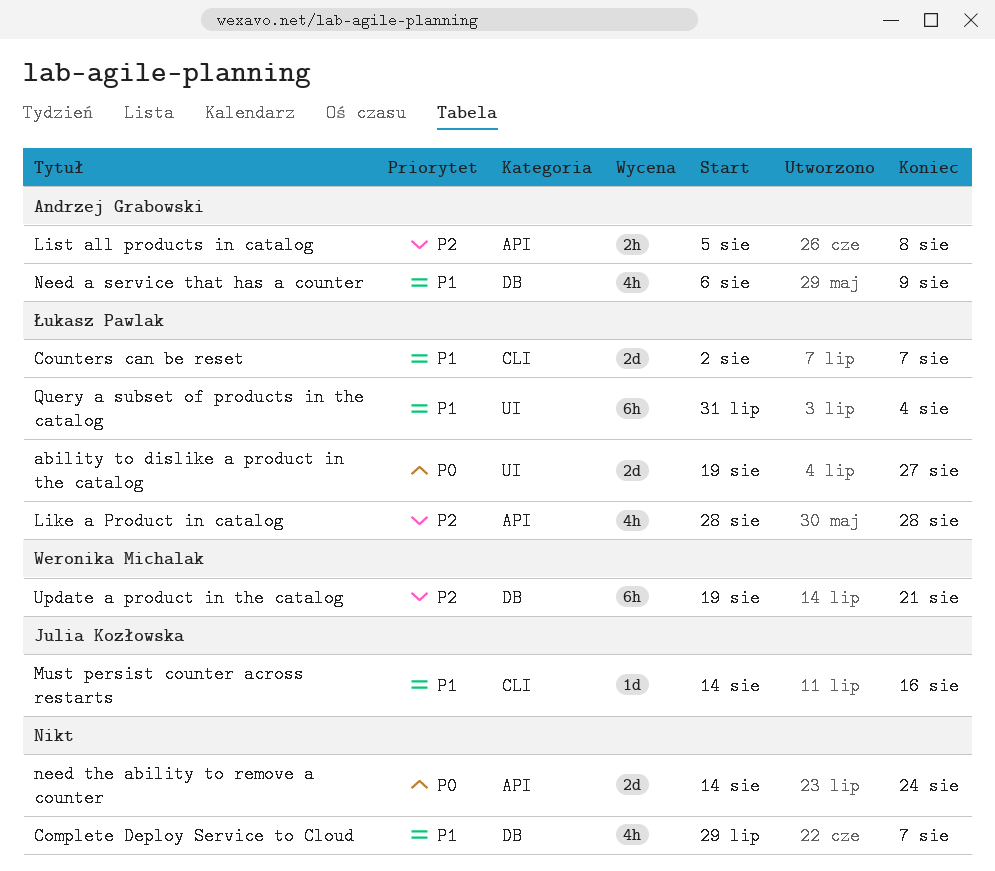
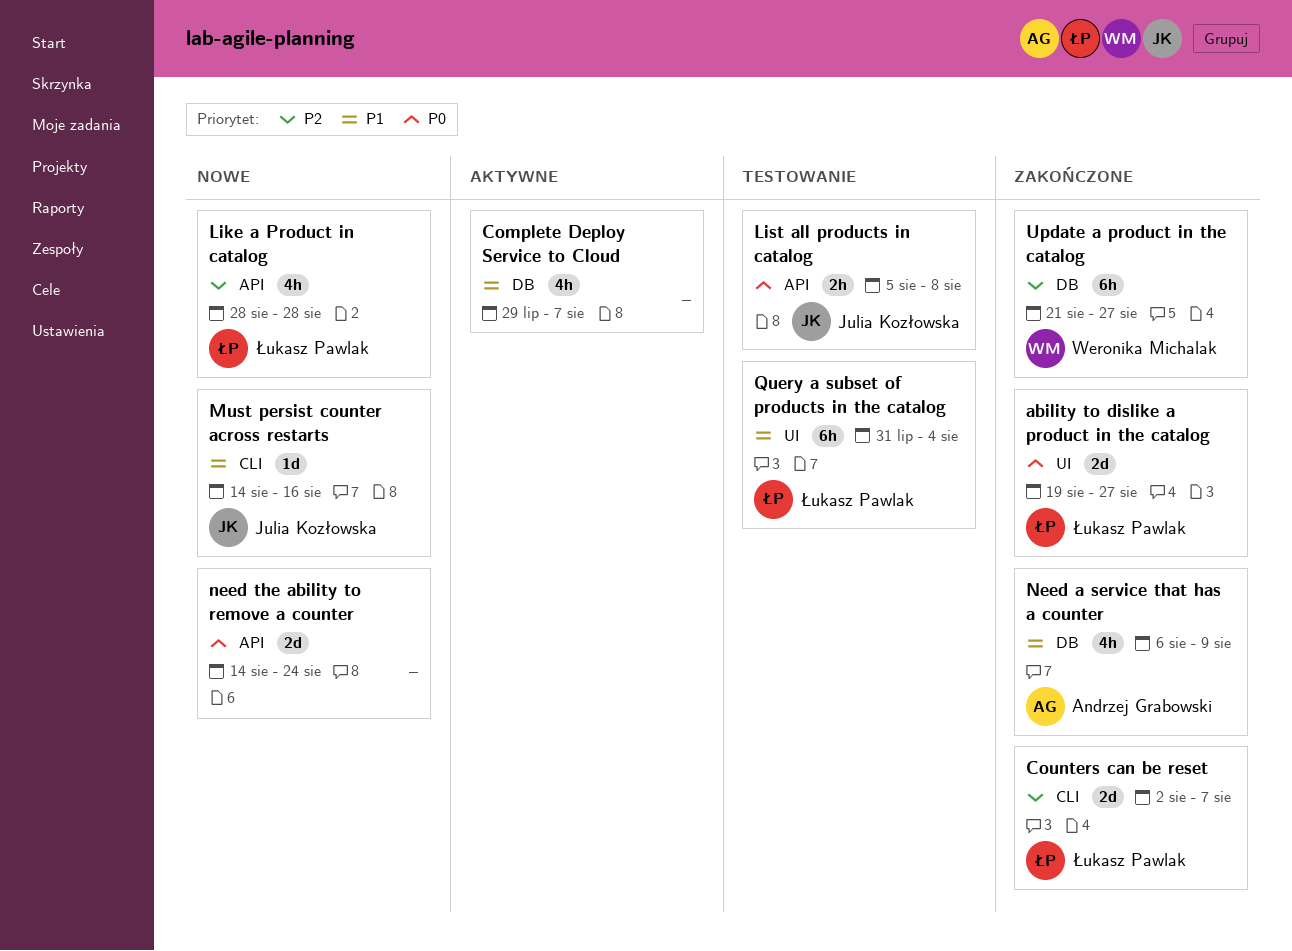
Counters can be reset, priority: P1 -> P2
List all products in catalog, owner: Andrzej Grabowski -> Julia Kozłowska
List all products in catalog, priority: P2 -> P0
Update a product in the catalog, start: Aug 19 -> Aug 21
Update a product in the catalog, due: Aug 21 -> Aug 27

